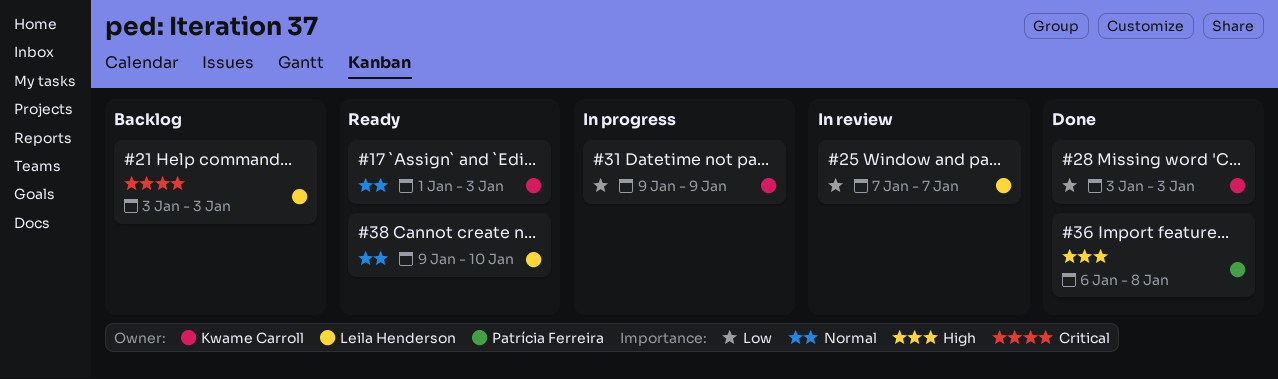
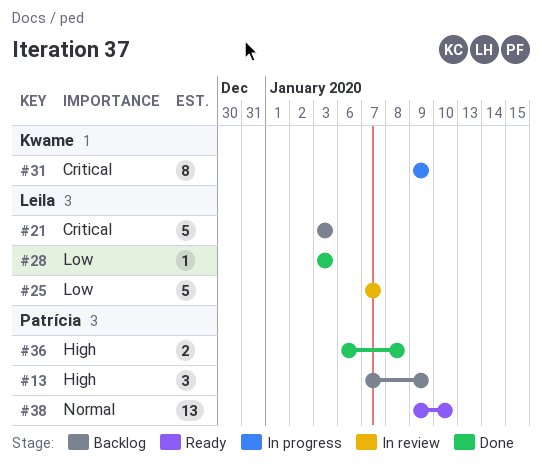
#13: none -> present
#17: present -> none
#28, owner: Kwame Carroll -> Leila Henderson
#31, priority: Low -> Critical
#38, owner: Leila Henderson -> Patrícia Ferreira

